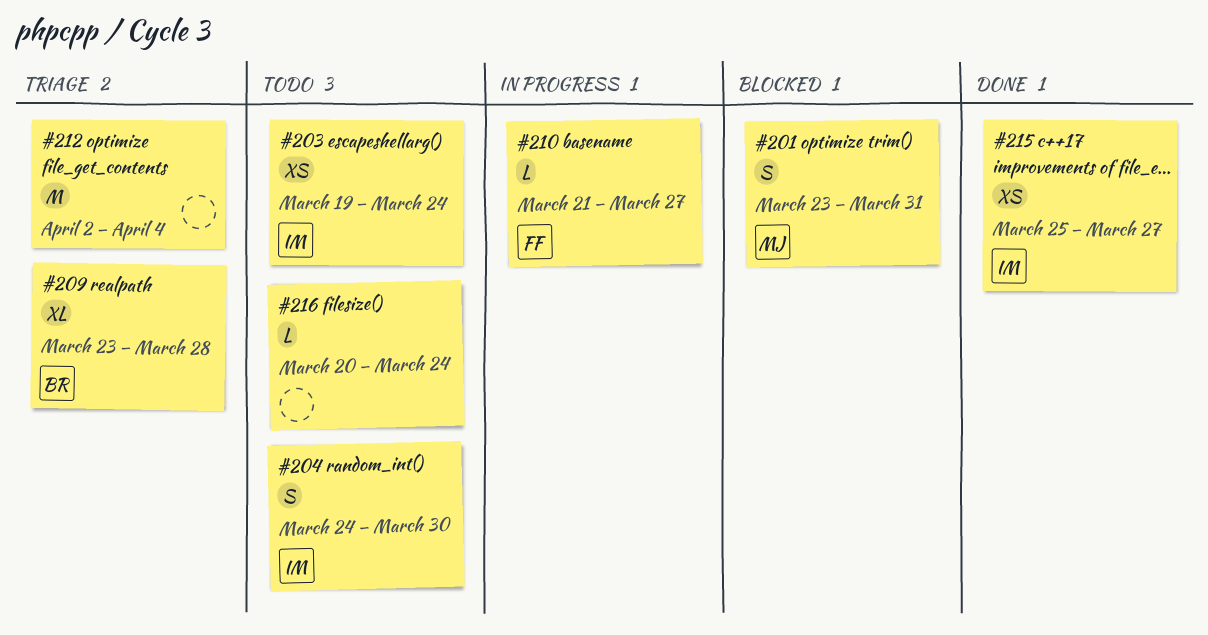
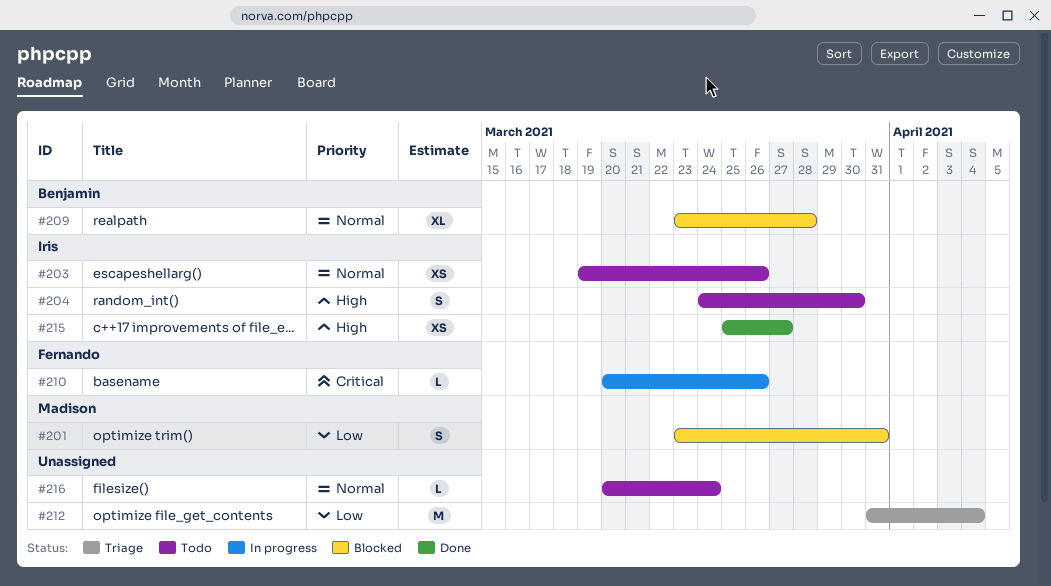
#203, due: Mar 24 -> Mar 26
#209, status: Triage -> Blocked
#210, start: Mar 21 -> Mar 20
#210, due: Mar 27 -> Mar 26
#212, start: Apr 2 -> Mar 31

